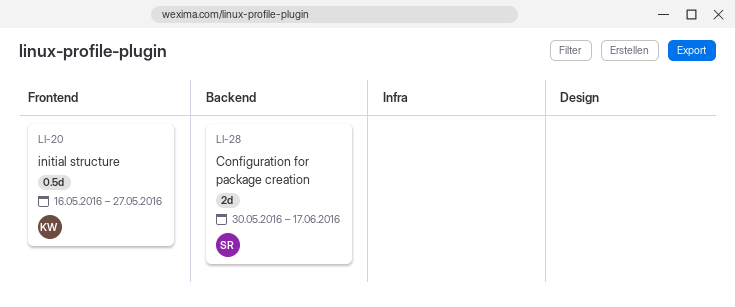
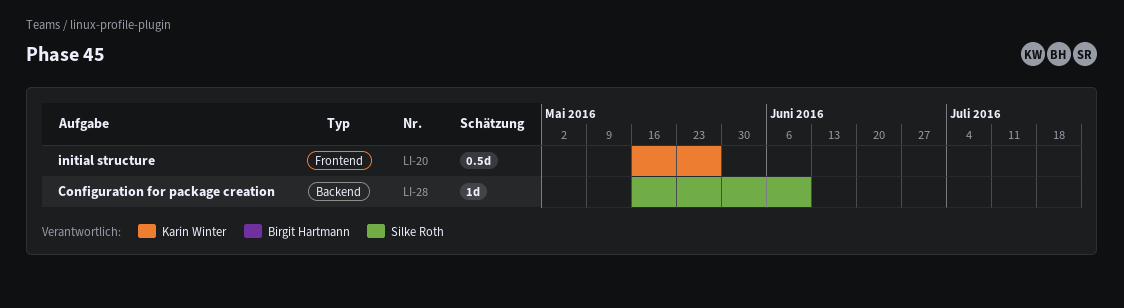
LI-28, estimate: 2d -> 1d
LI-28, start: May 30 -> May 16
LI-28, due: Jun 17 -> Jun 10

